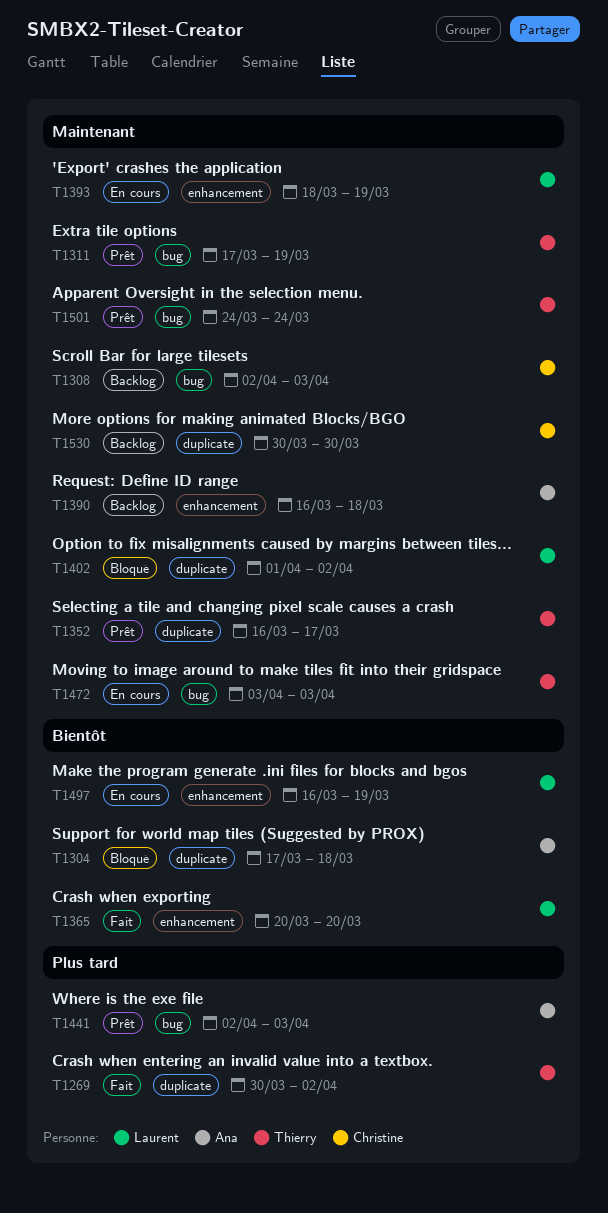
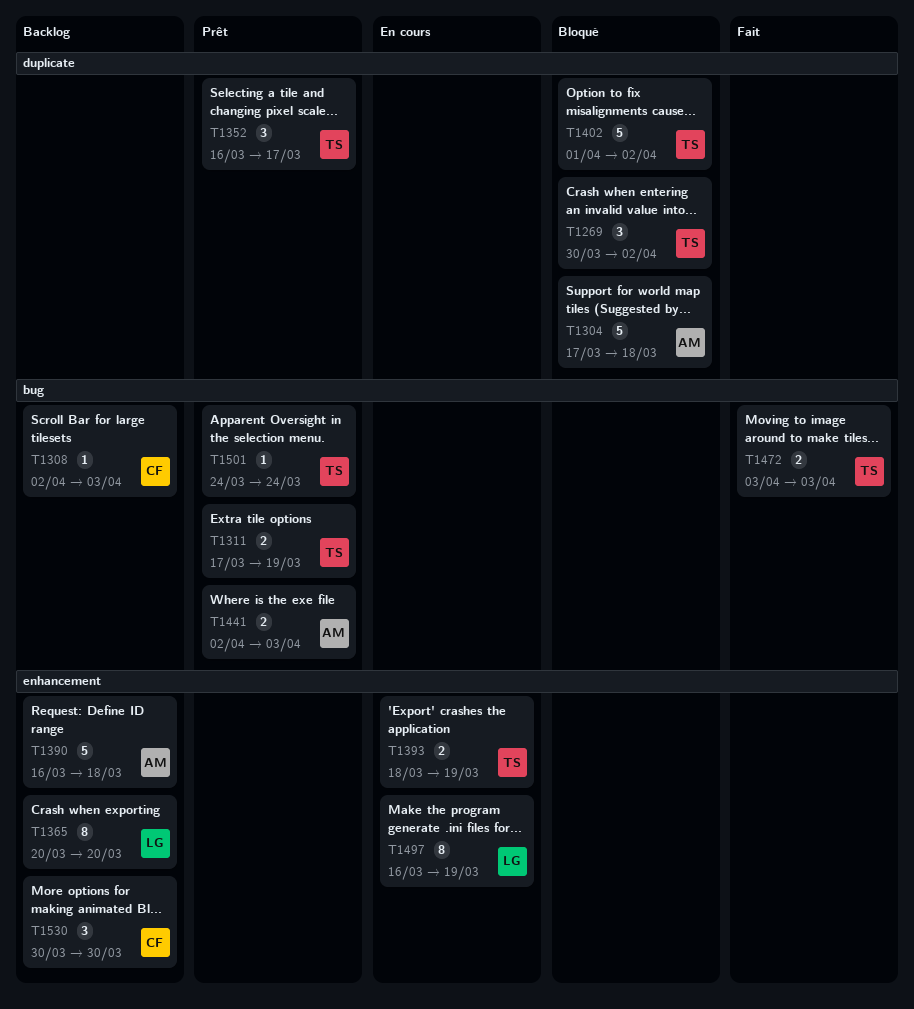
T1269, status: Fait -> Bloqué
T1365, status: Fait -> Backlog
T1393, owner: Laurent -> Thierry
T1402, owner: Laurent -> Thierry
T1472, status: En cours -> Fait
T1530, label: duplicate -> enhancement

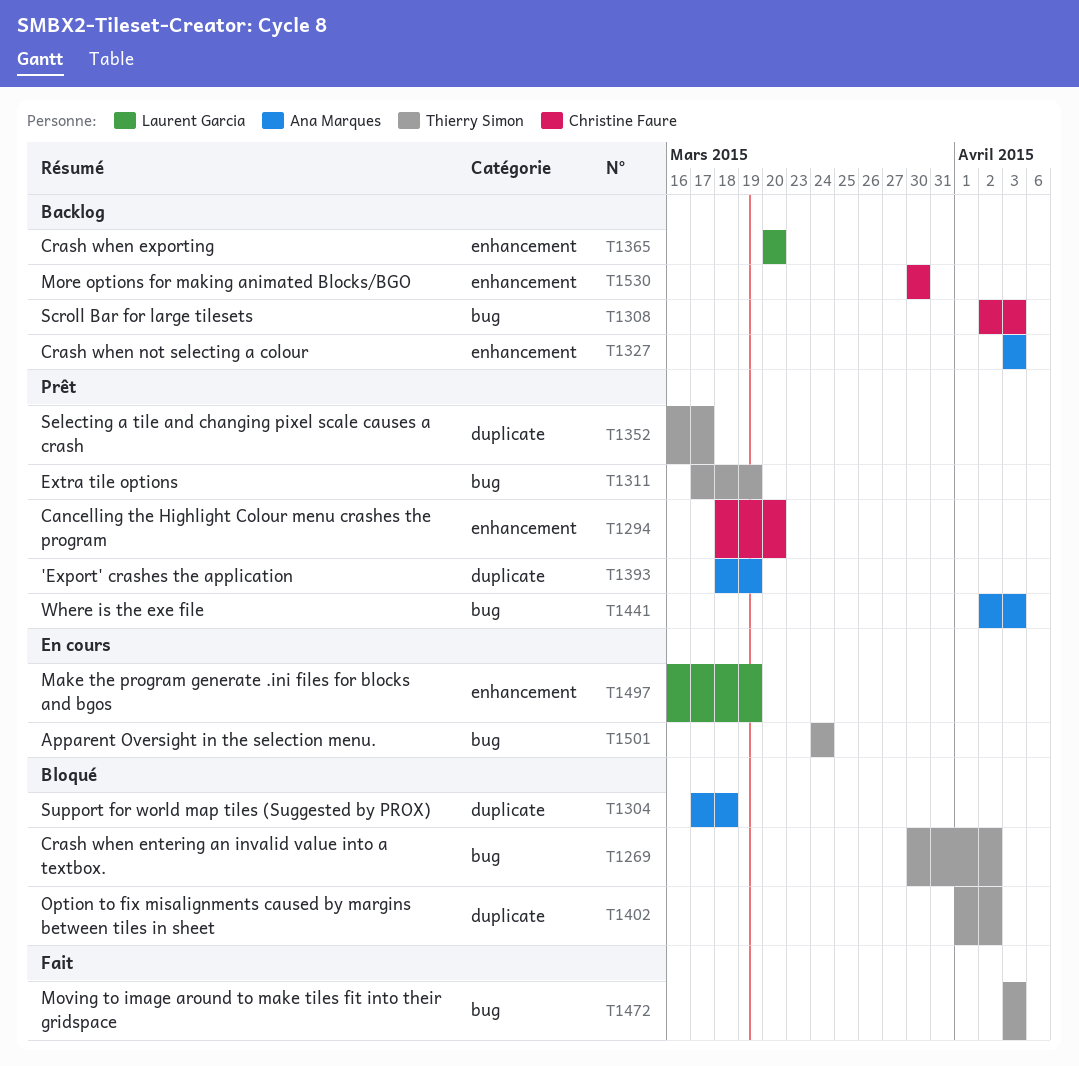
T1269, label: duplicate -> bug
T1294: none -> present
T1327: none -> present
T1390: present -> none
T1393, status: En cours -> Prêt
T1393, owner: Thierry Simon -> Ana Marques
T1393, label: enhancement -> duplicate
T1501, status: Prêt -> En cours

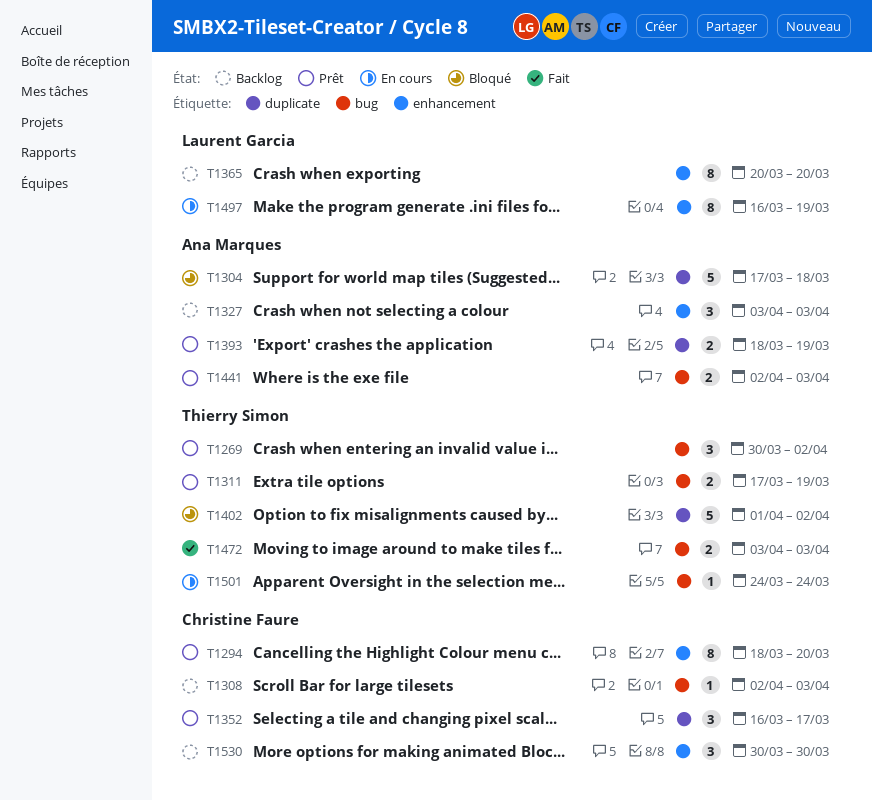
T1269, status: Bloqué -> Prêt
T1352, owner: Thierry Simon -> Christine Faure

